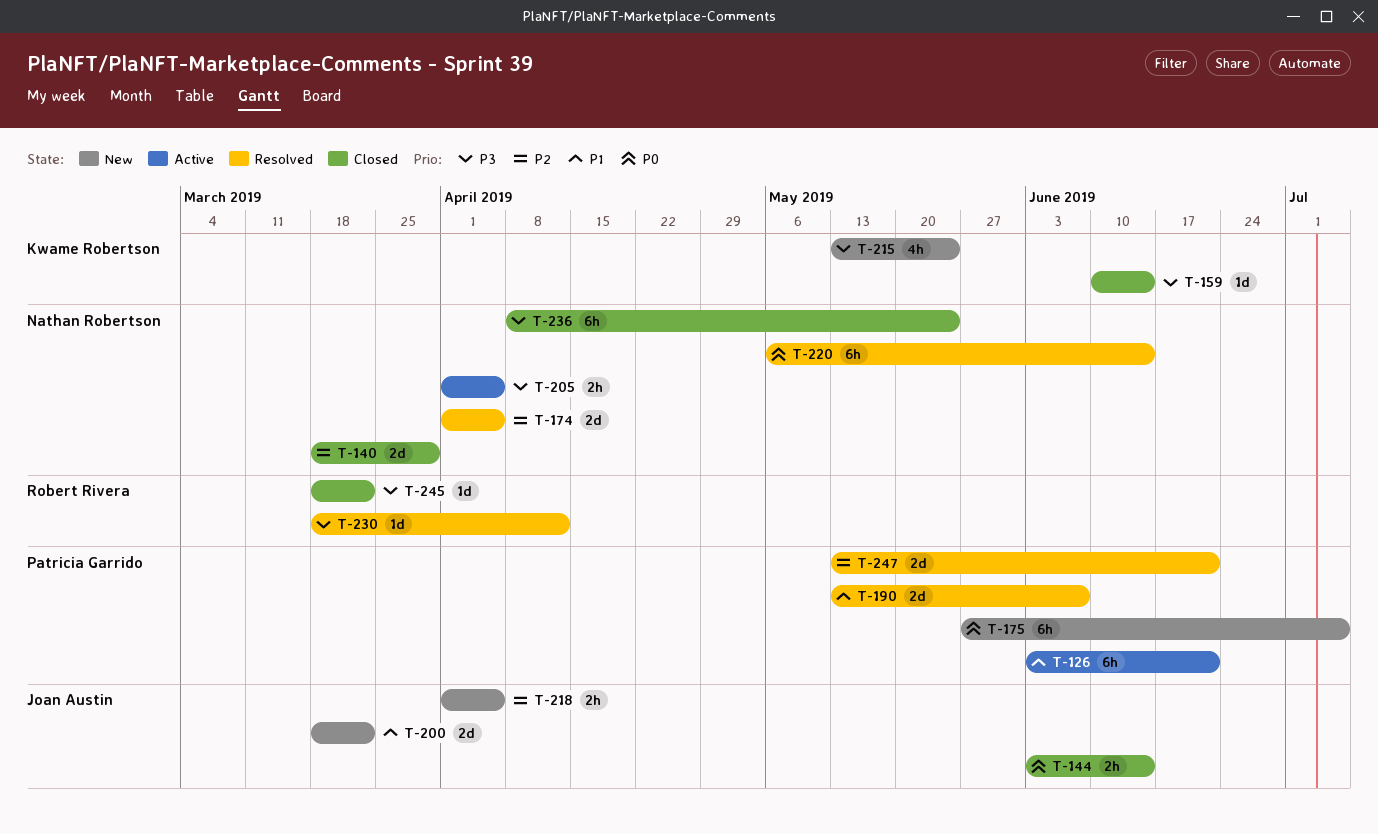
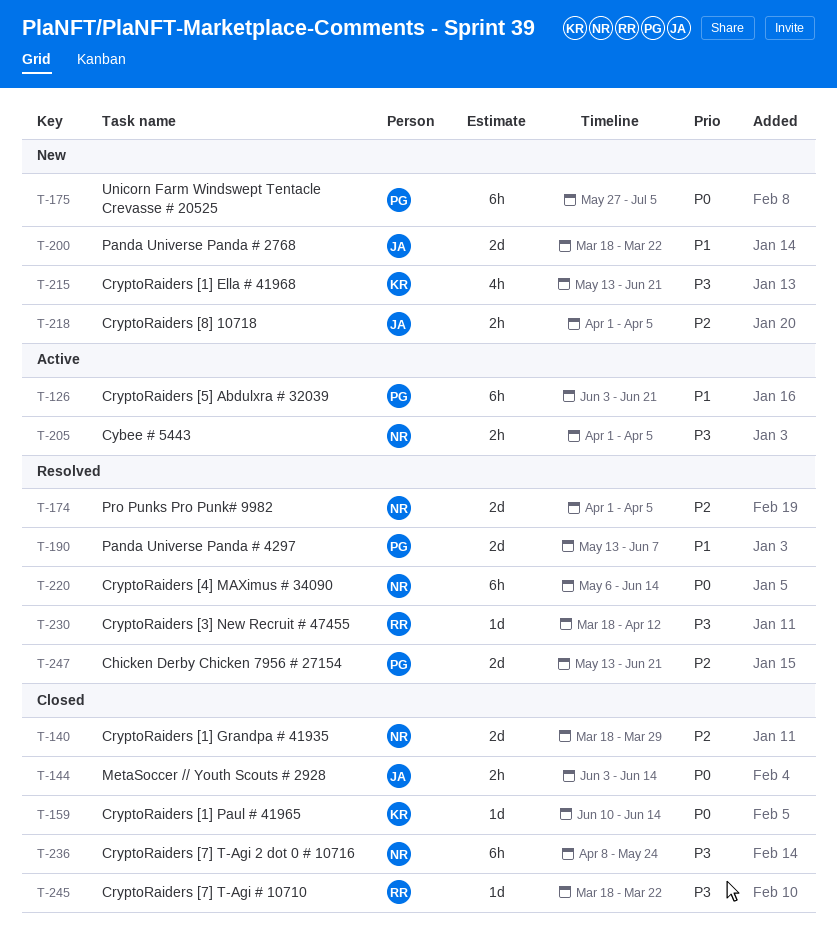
T-159, priority: P3 -> P0
T-215, due: May 24 -> Jun 21

